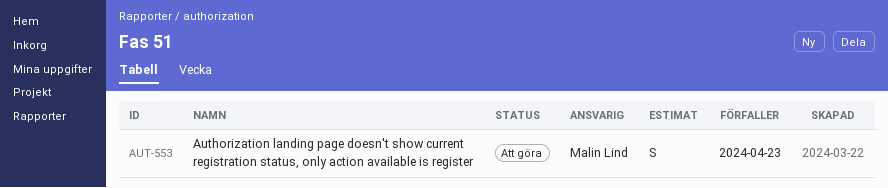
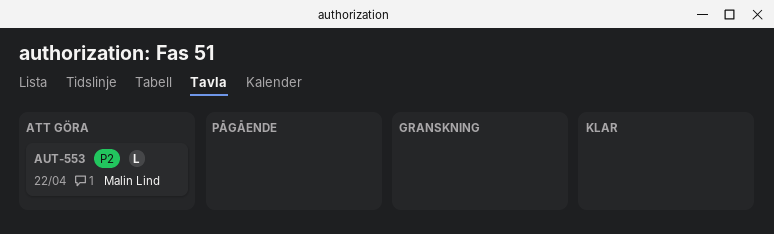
AUT-553, estimate: S -> L
AUT-553, due: Apr 23 -> Apr 22

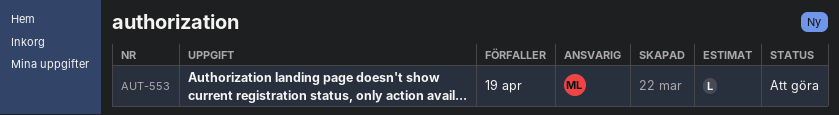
AUT-553, due: Apr 22 -> Apr 19

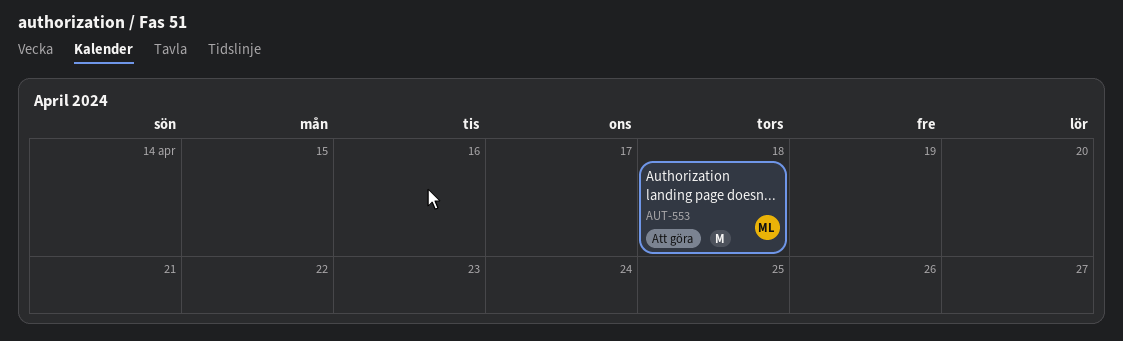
AUT-553, estimate: L -> M
AUT-553, due: Apr 19 -> Apr 18

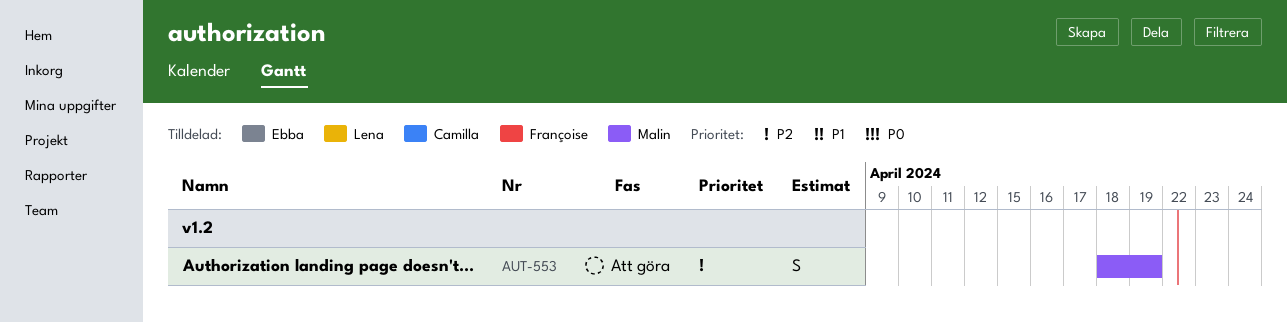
AUT-553, estimate: M -> S
AUT-553, due: Apr 18 -> Apr 19

